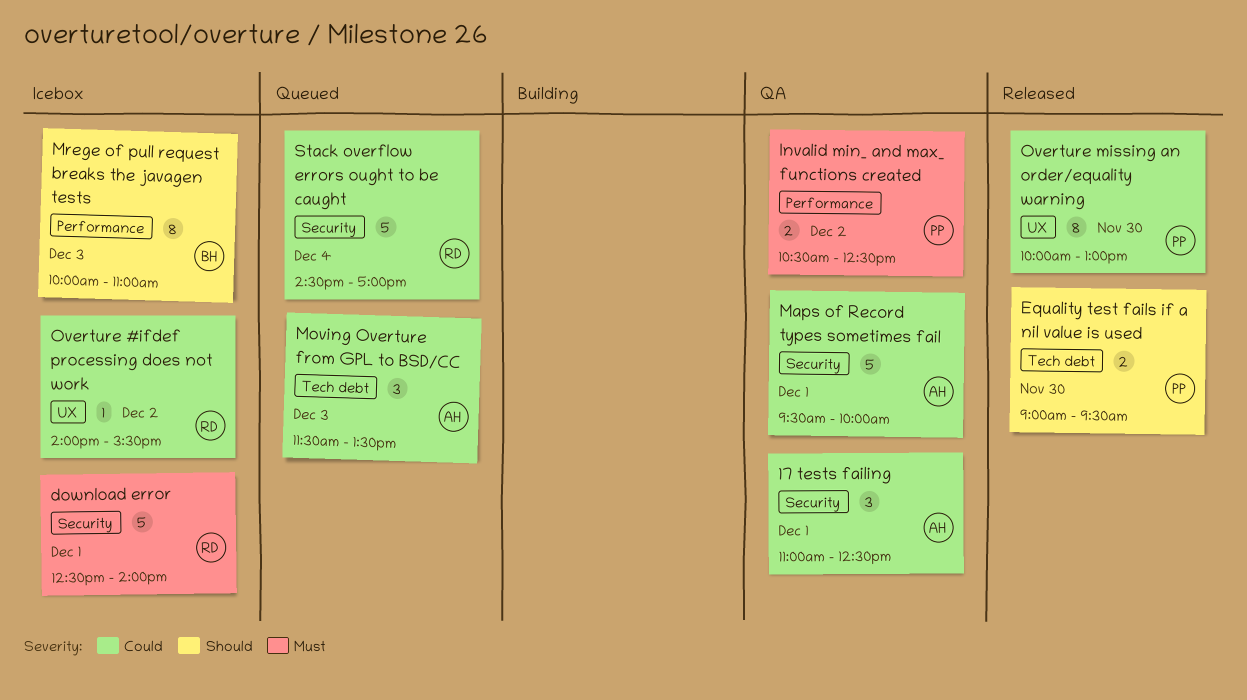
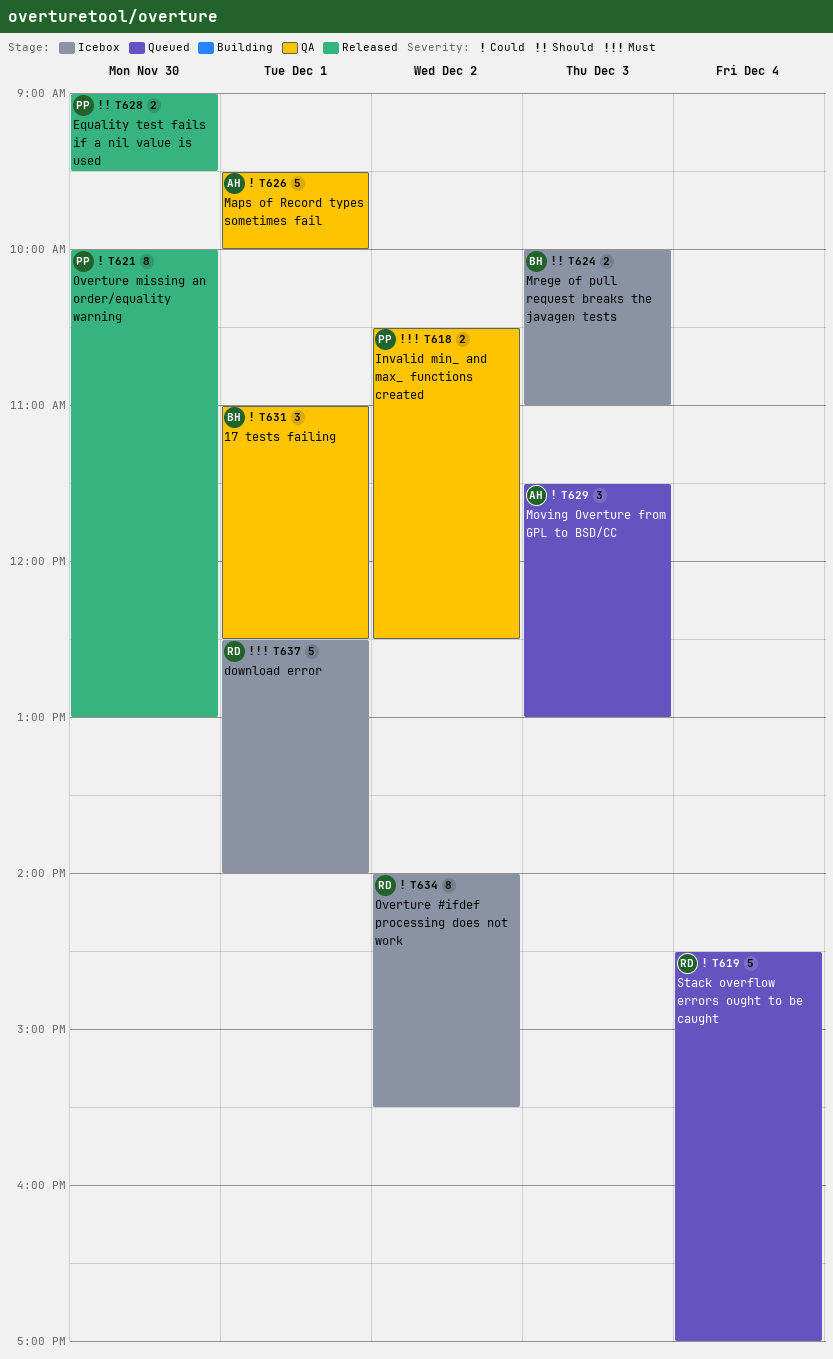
17 tests failing, owner: AH -> BH
Moving Overture from GPL to BSD/CC, ends: 13:30 -> 13:00
Mrege of pull request breaks the javagen tests, estimate: 8 -> 2
Overture #ifdef processing does not work, estimate: 1 -> 8

